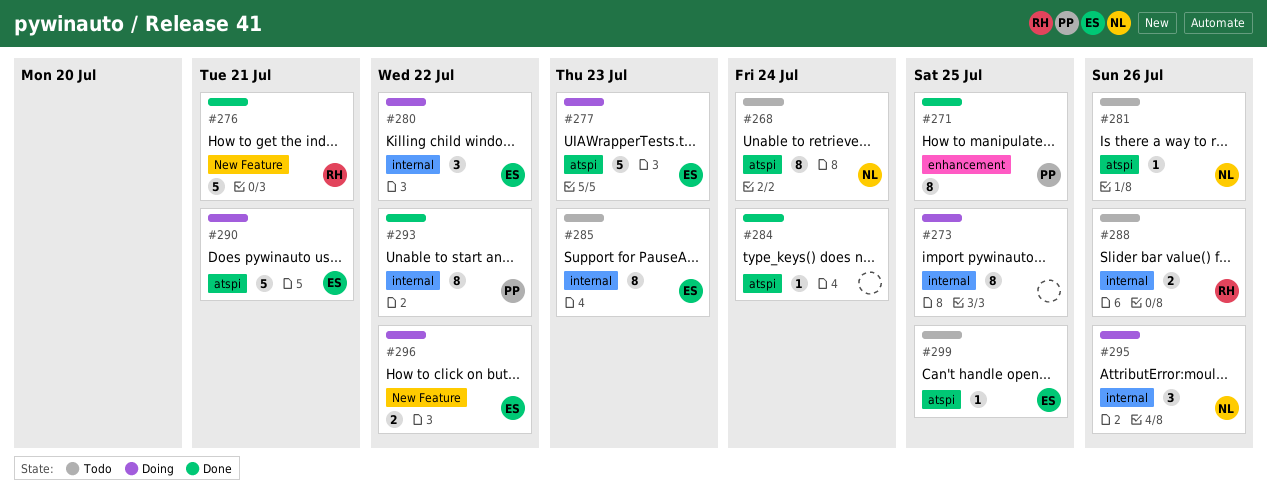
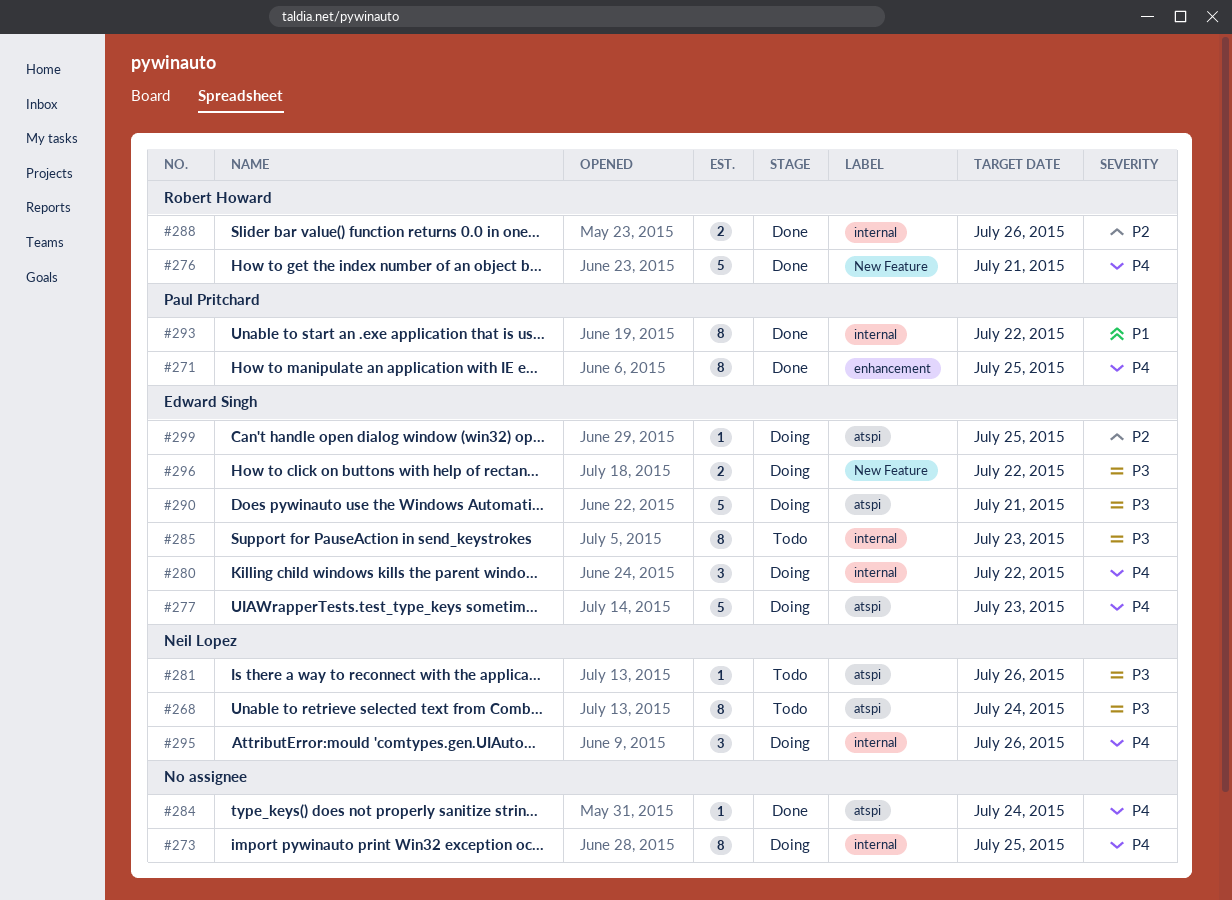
#288, status: Todo -> Done
#299, status: Todo -> Doing

